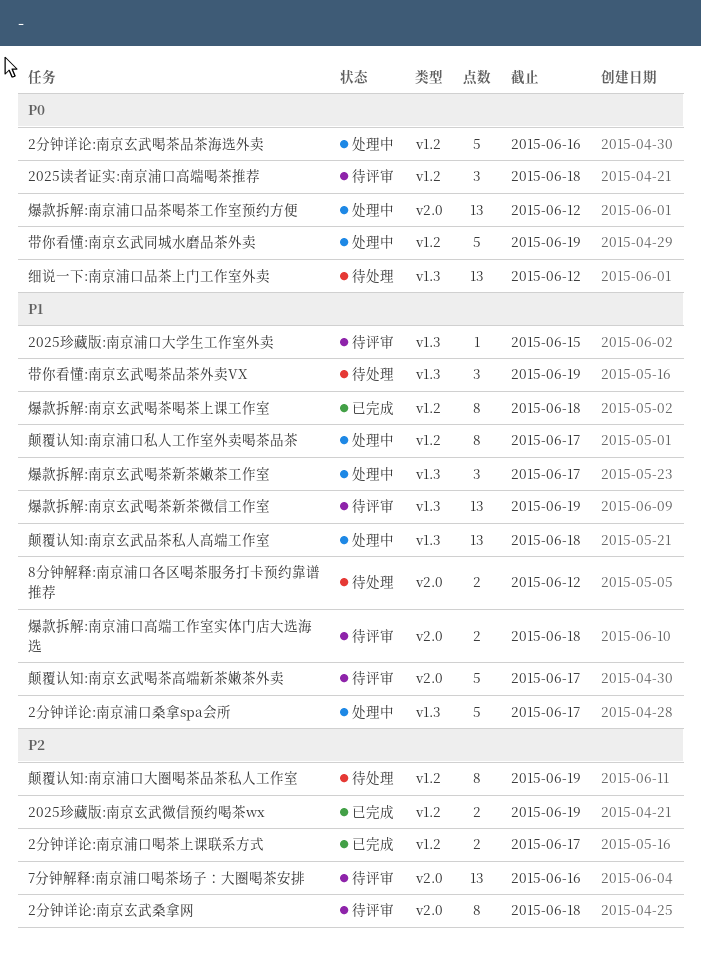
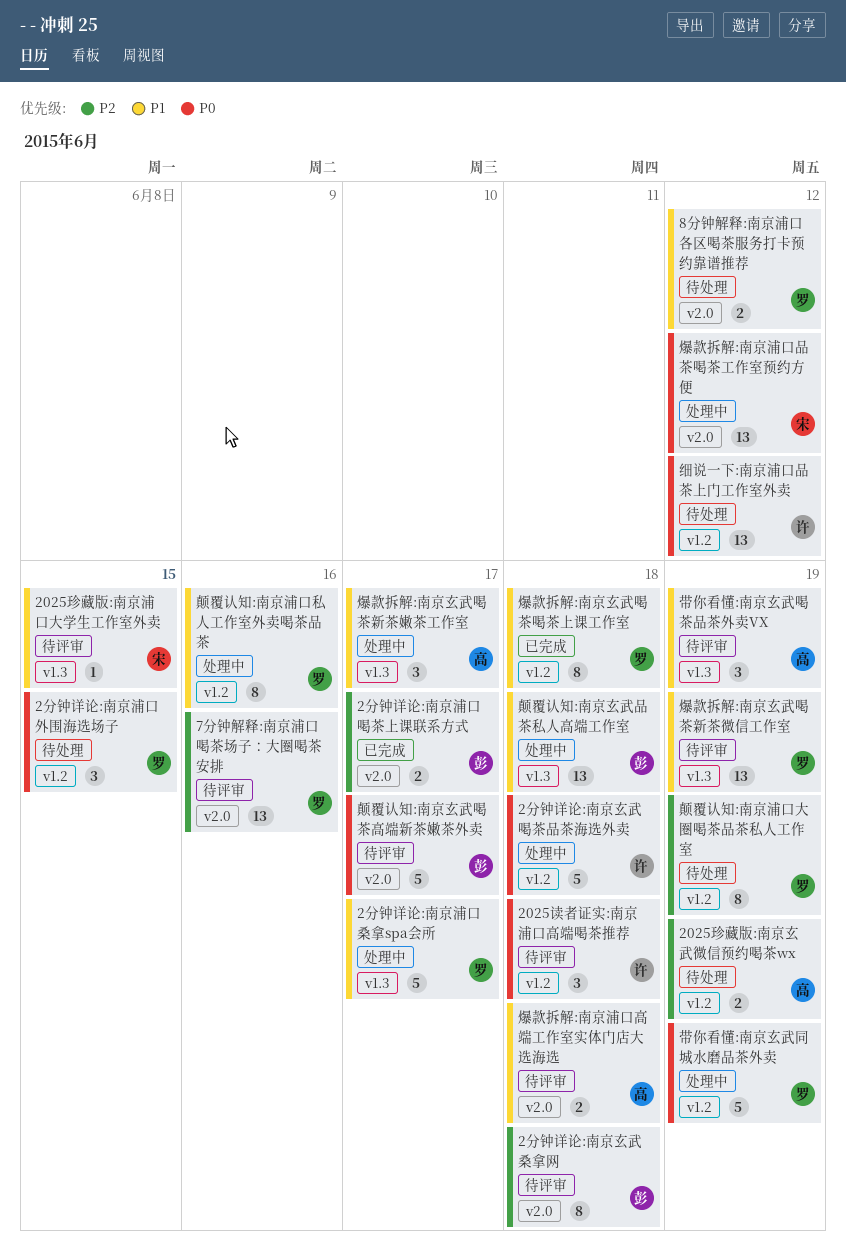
2025珍藏版:南京玄武微信预约喝茶wx, status: 已完成 -> 待处理
2分钟详论:南京浦口喝茶上课联系方式, label: v1.2 -> v2.0
2分钟详论:南京浦口外围海选场子: none -> present
2分钟详论:南京玄武喝茶品茶海选外卖, due: Jun 16 -> Jun 18
带你看懂:南京玄武喝茶品茶外卖VX, status: 待处理 -> 待评审
细说一下:南京浦口品茶上门工作室外卖, label: v1.3 -> v1.2
颠覆认知:南京浦口私人工作室外卖喝茶品茶, due: Jun 17 -> Jun 16
颠覆认知:南京玄武喝茶高端新茶嫩茶外卖, priority: P1 -> P0

